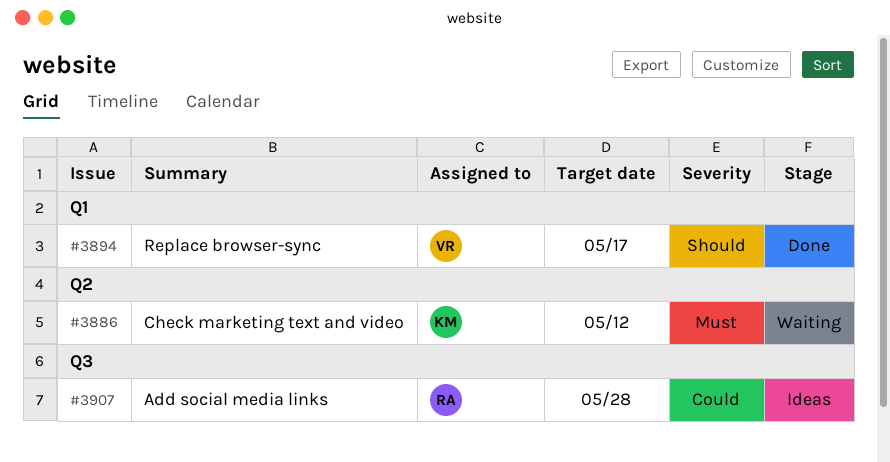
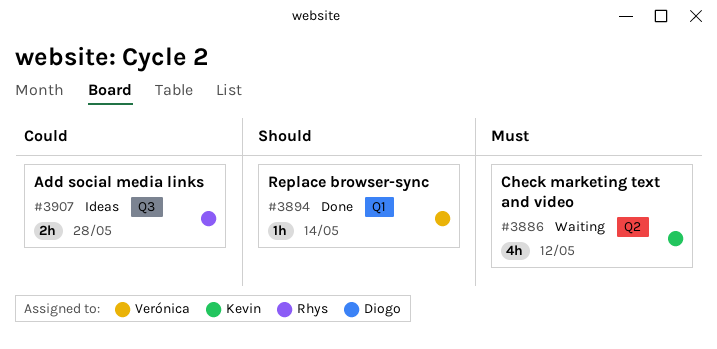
#3894, due: May 17 -> May 14

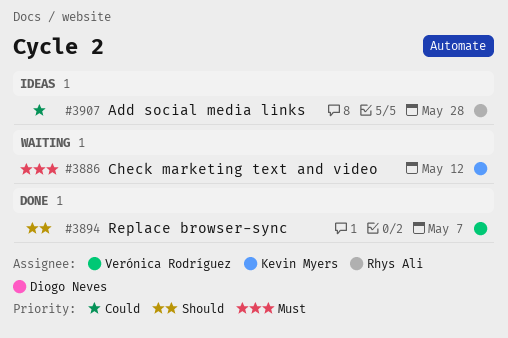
#3894, due: May 14 -> May 7

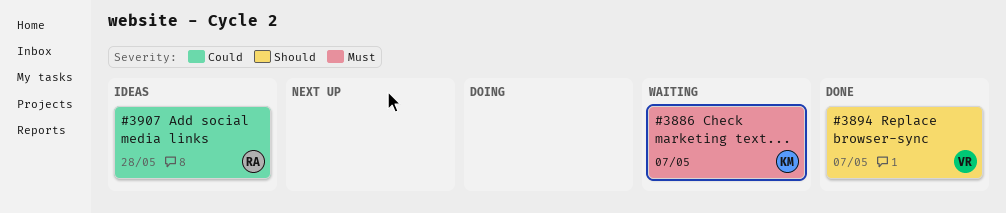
#3886, due: May 12 -> May 7

